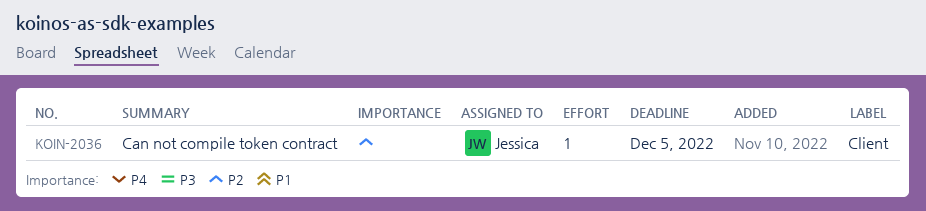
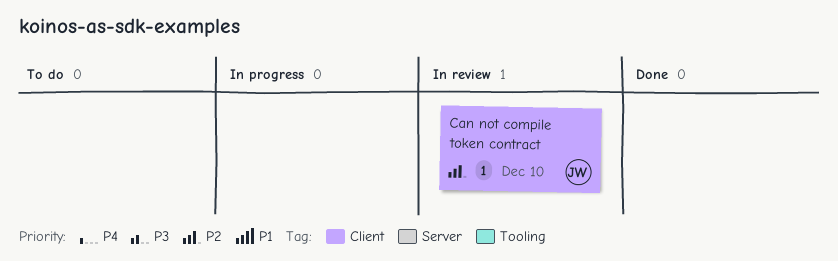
Can not compile token contract, due: Dec 5 -> Dec 10

